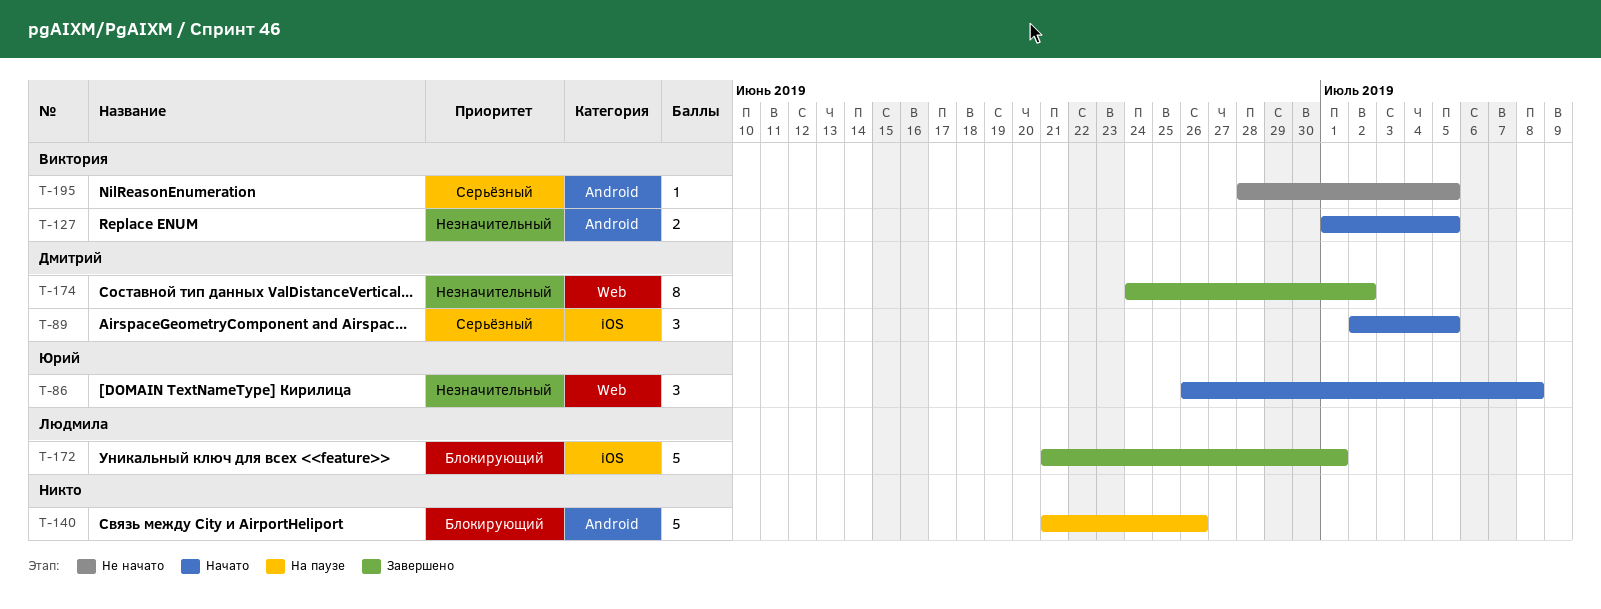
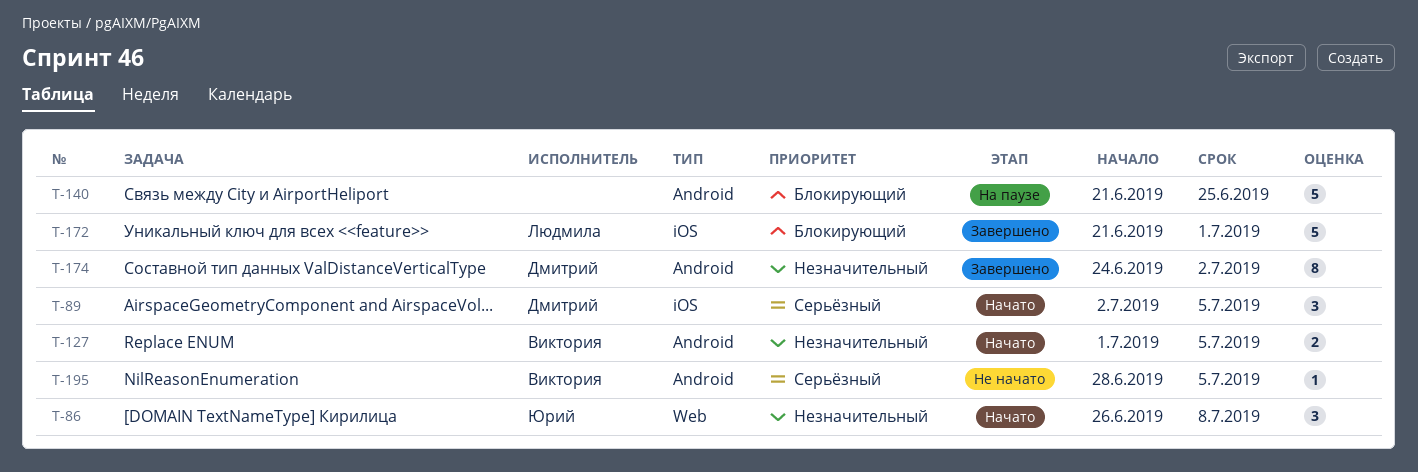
T-140, due: Jun 26 -> Jun 25
T-174, label: Web -> Android

